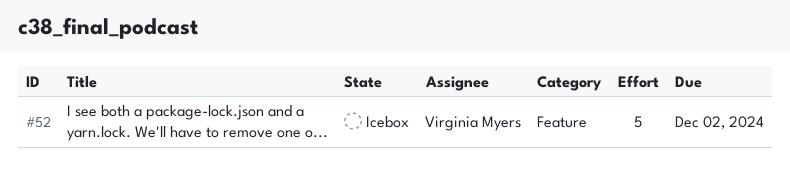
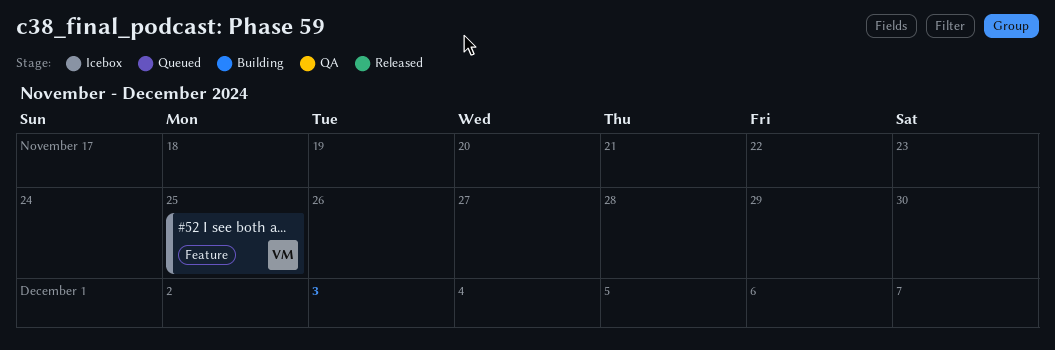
#52, due: Dec 2 -> Nov 25

